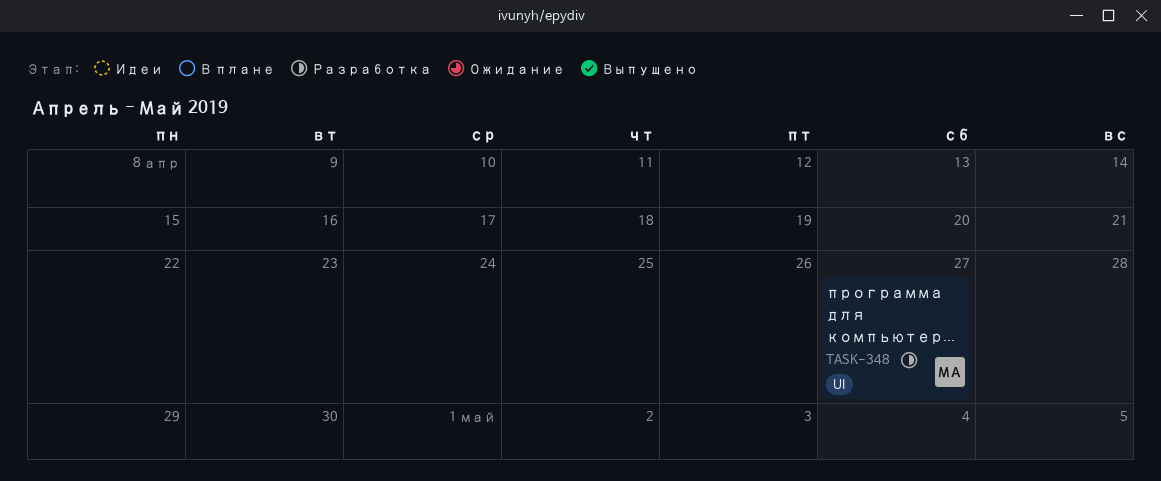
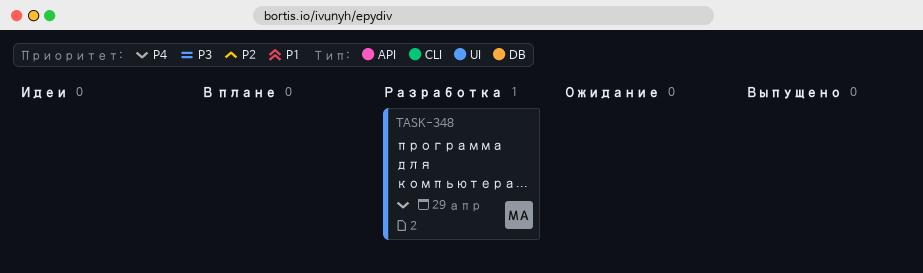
TASK-348, due: Apr 27 -> Apr 29

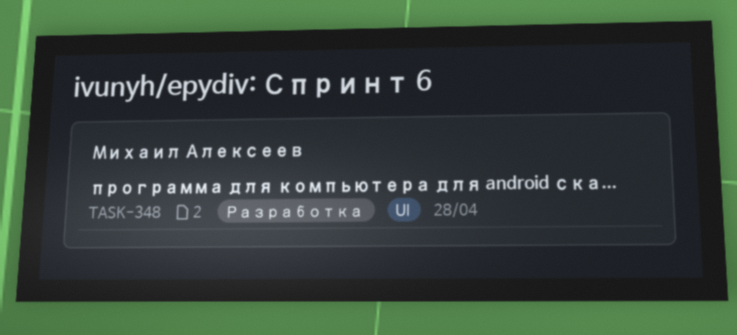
TASK-348, due: Apr 29 -> Apr 28

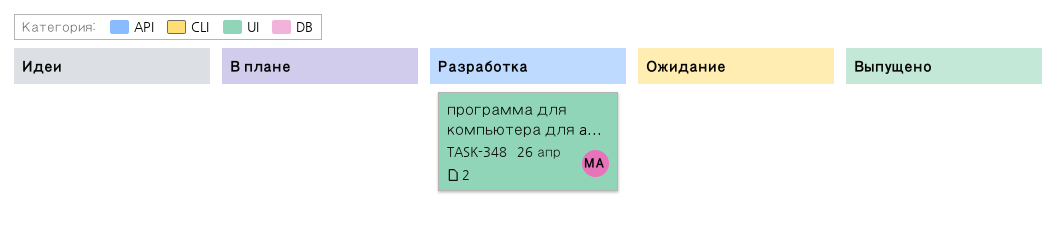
TASK-348, due: Apr 28 -> Apr 26

